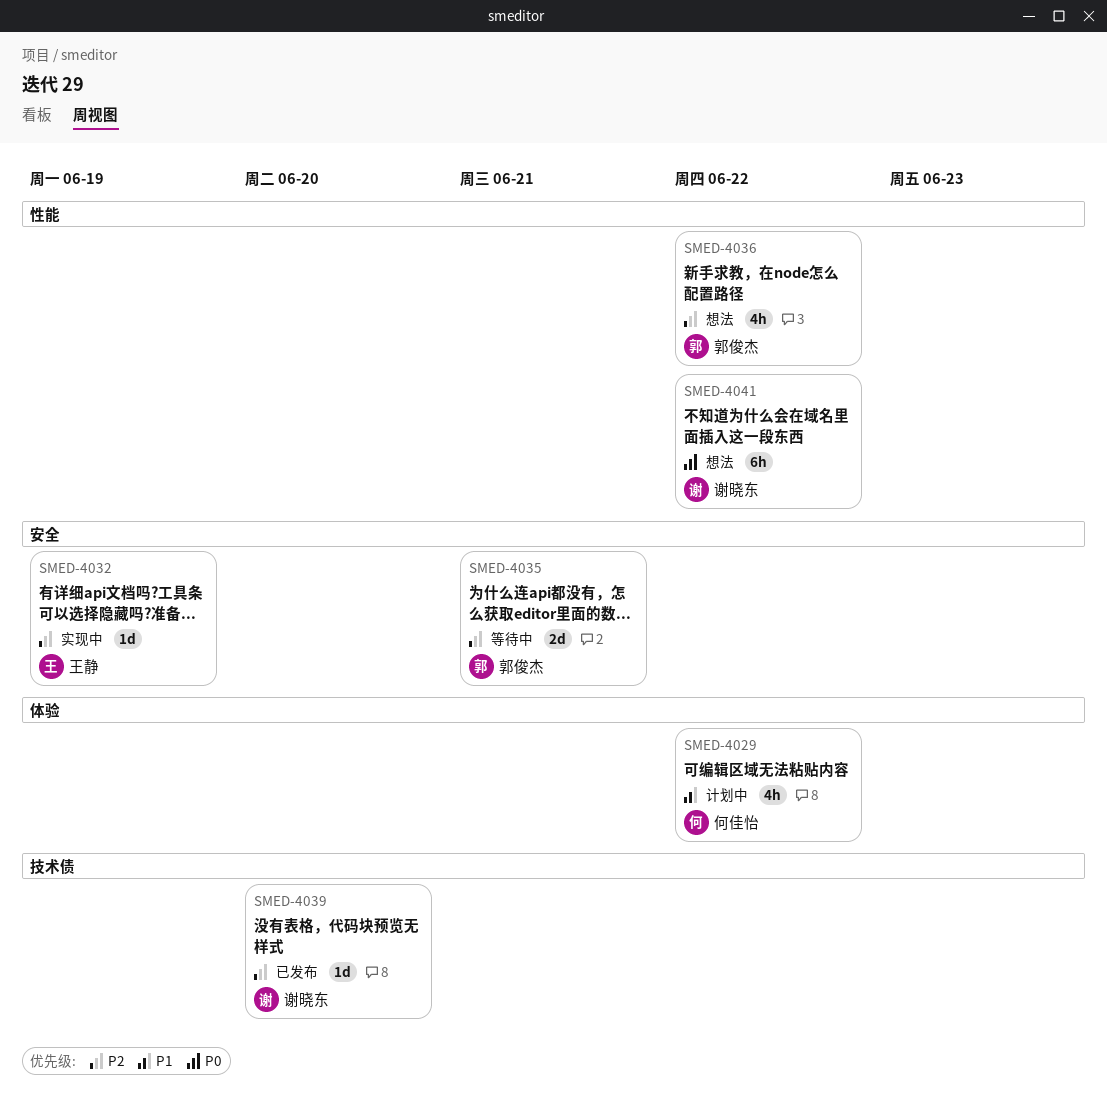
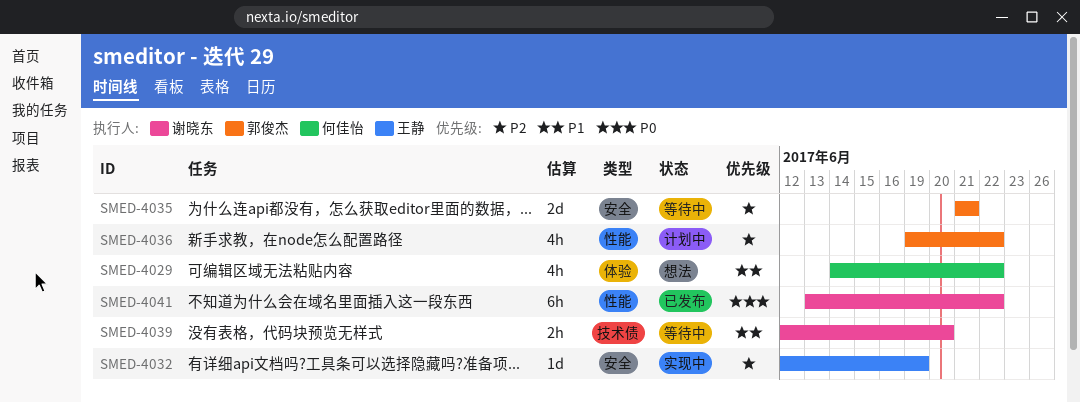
SMED-4029, status: 计划中 -> 想法
SMED-4036, status: 想法 -> 计划中
SMED-4039, status: 已发布 -> 等待中
SMED-4039, priority: P2 -> P1
SMED-4039, estimate: 1d -> 2h
SMED-4041, status: 想法 -> 已发布

